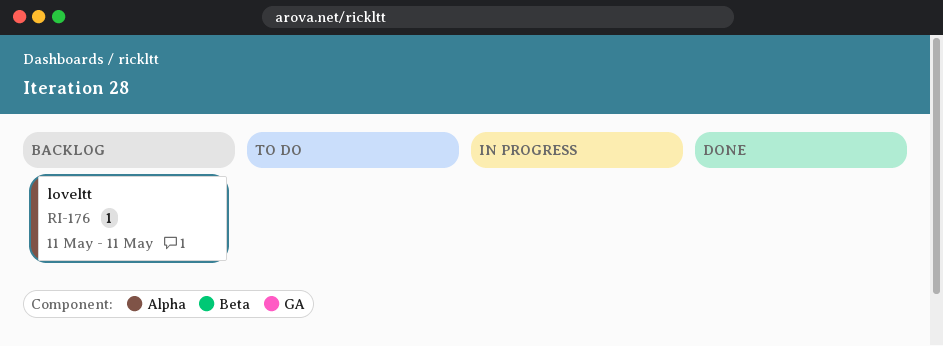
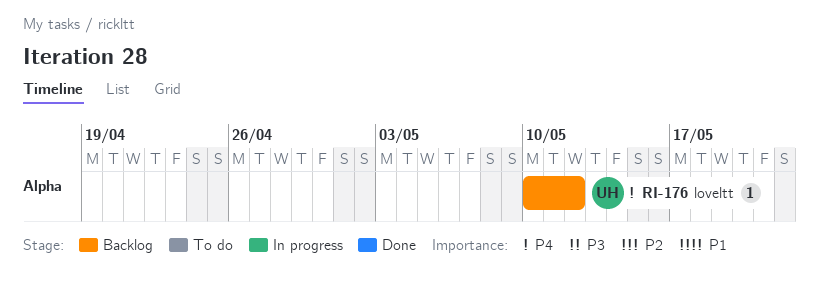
RI-176, start: May 11 -> May 10
RI-176, due: May 11 -> May 12

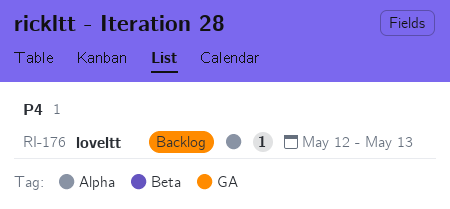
RI-176, start: May 10 -> May 12
RI-176, due: May 12 -> May 13

